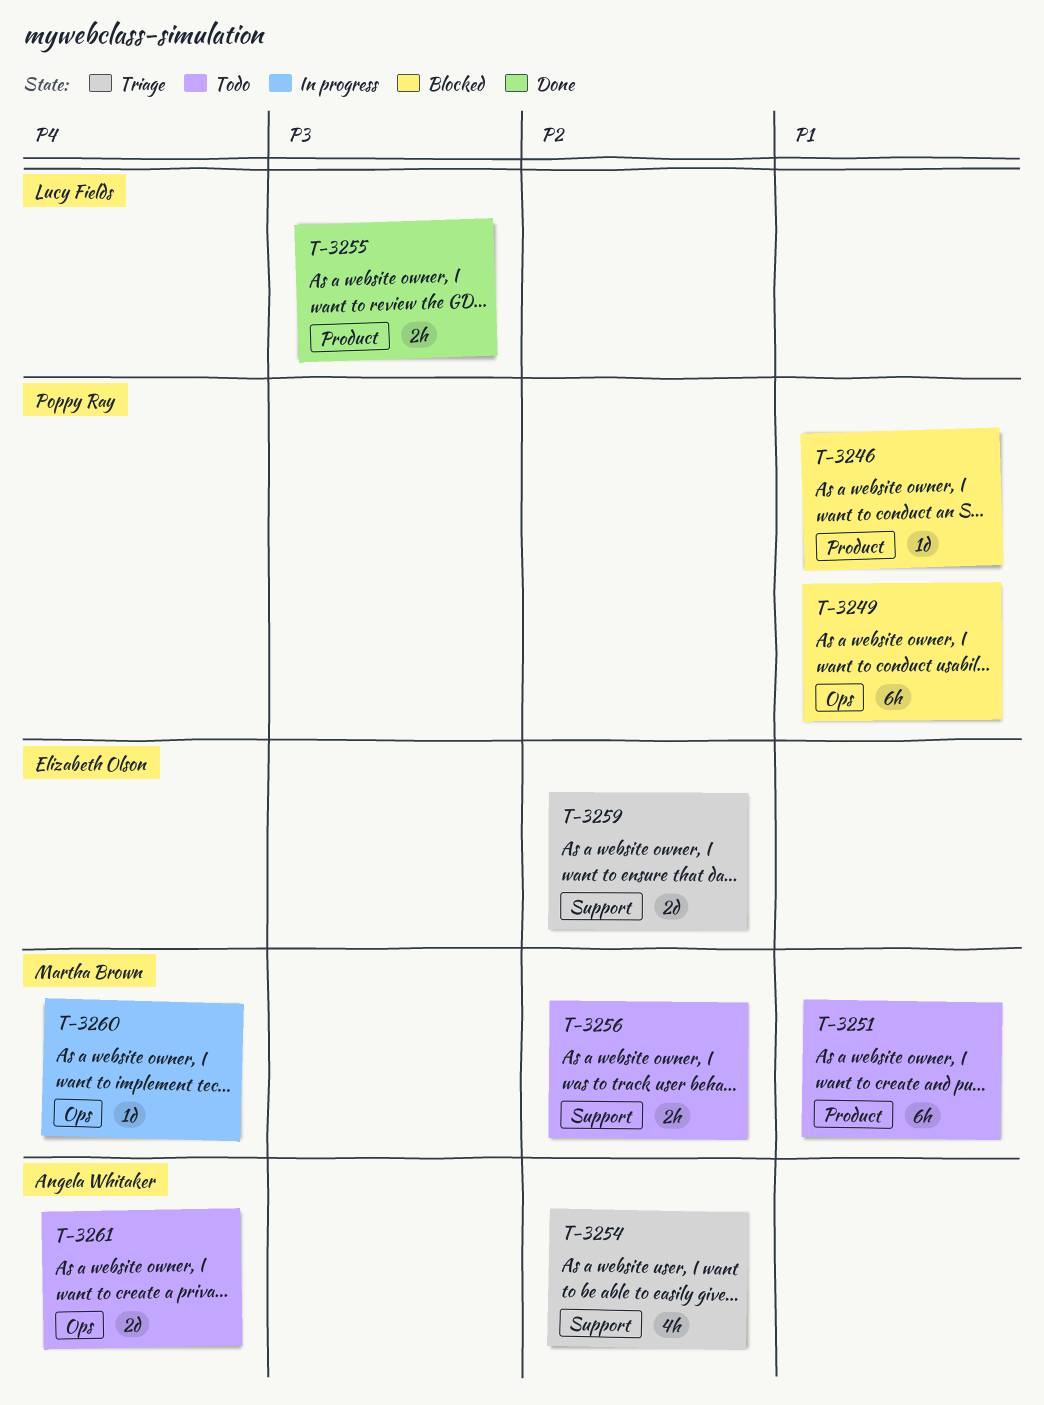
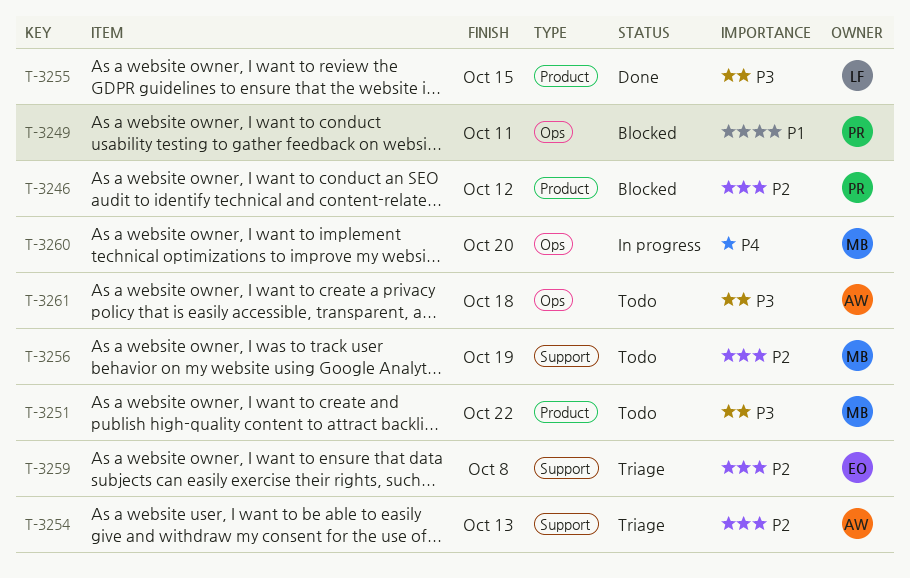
T-3246, priority: P1 -> P2
T-3251, priority: P1 -> P3
T-3261, priority: P4 -> P3

